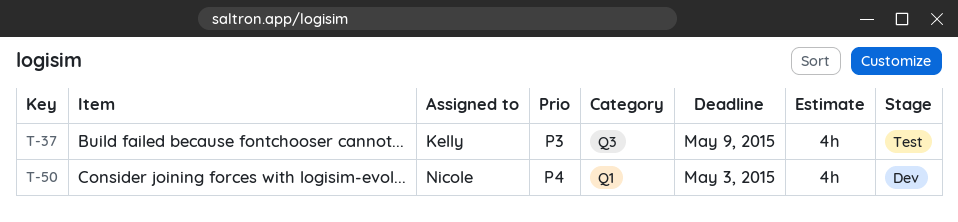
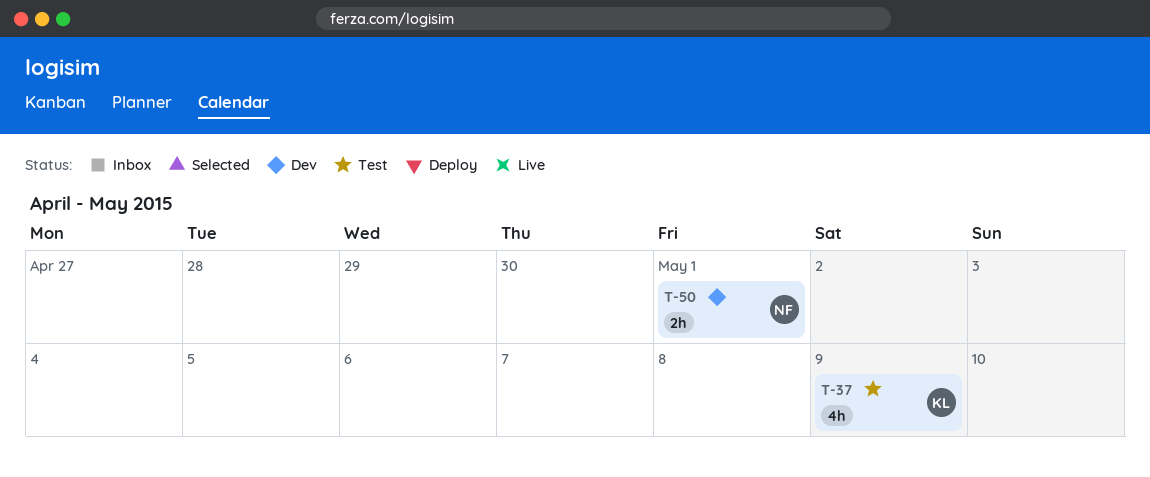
T-50, estimate: 4h -> 2h
T-50, due: May 3 -> May 1

